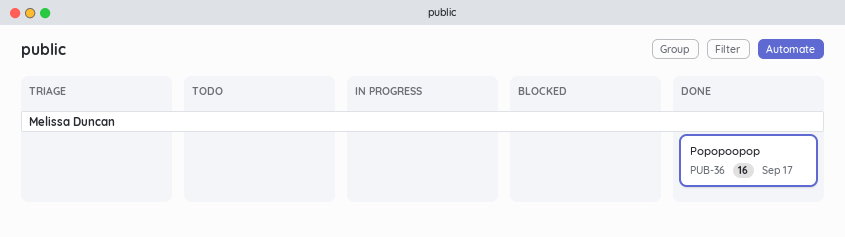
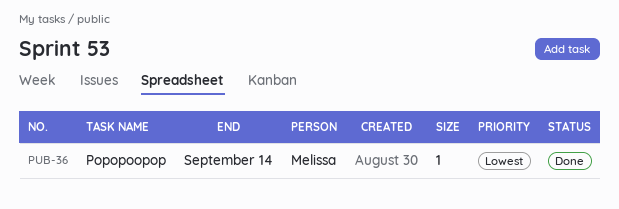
PUB-36, estimate: 16 -> 1
PUB-36, due: Sep 17 -> Sep 14

